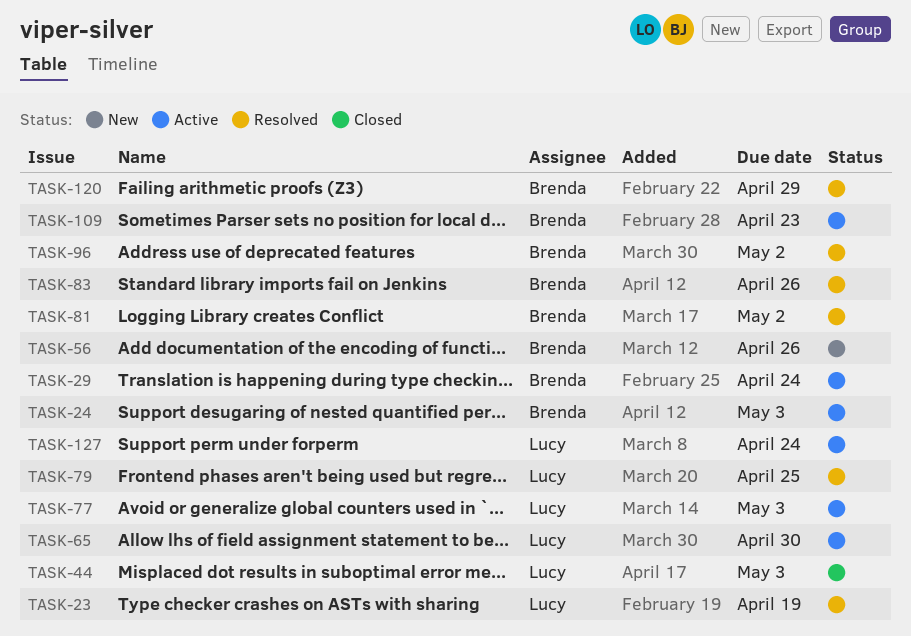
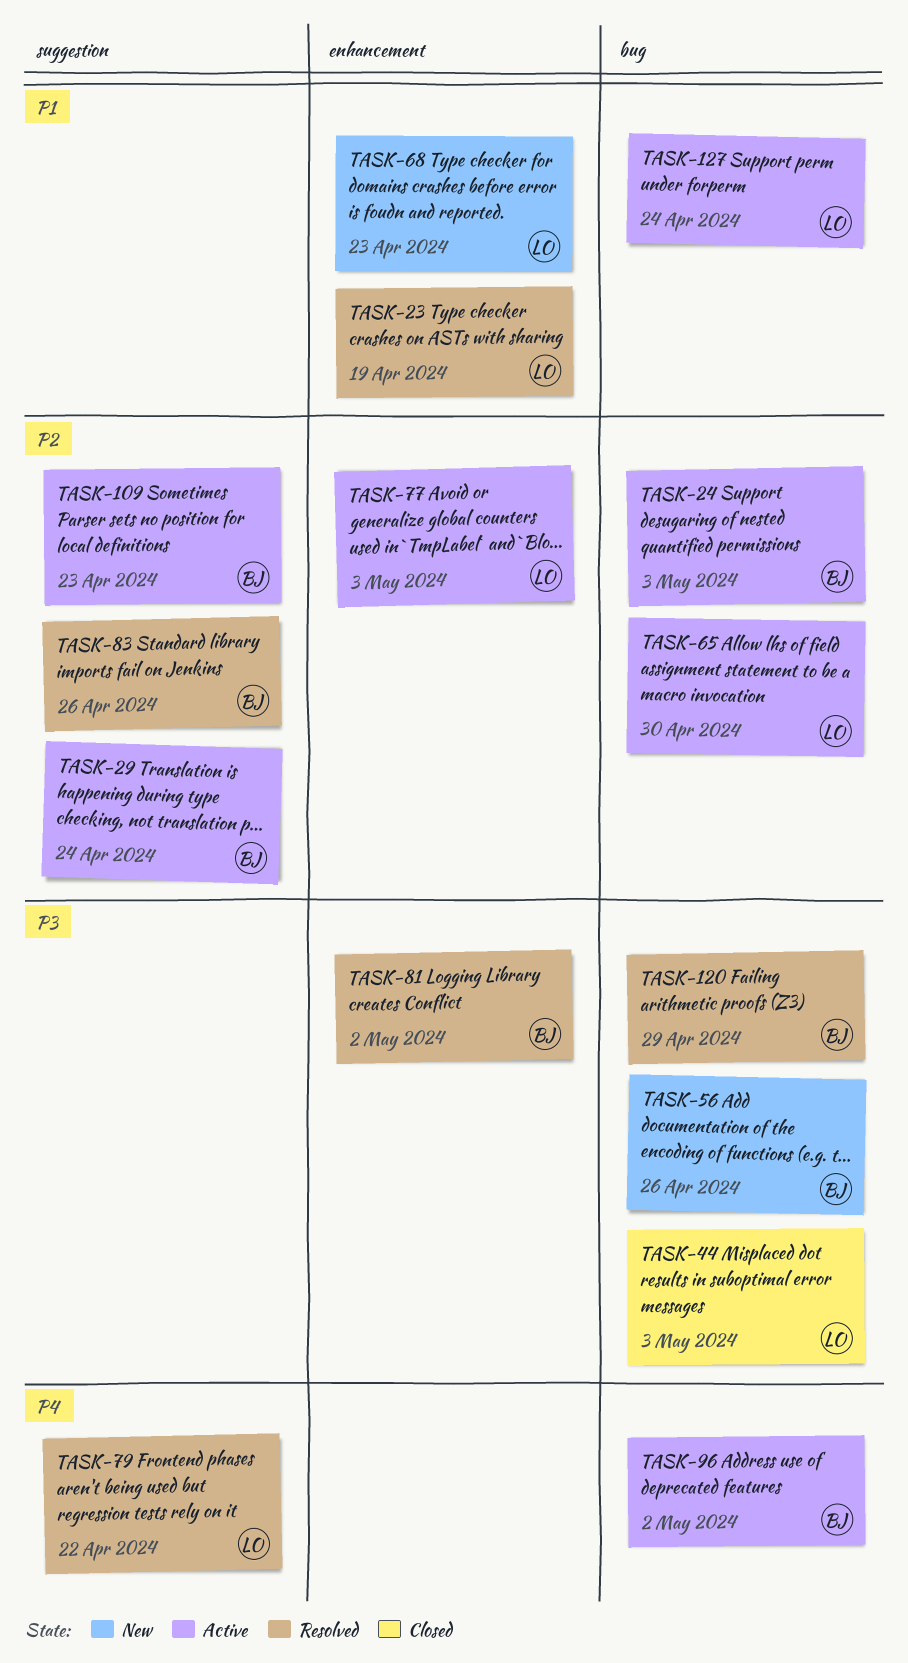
TASK-68: none -> present
TASK-79, due: Apr 25 -> Apr 22
TASK-96, status: Resolved -> Active

